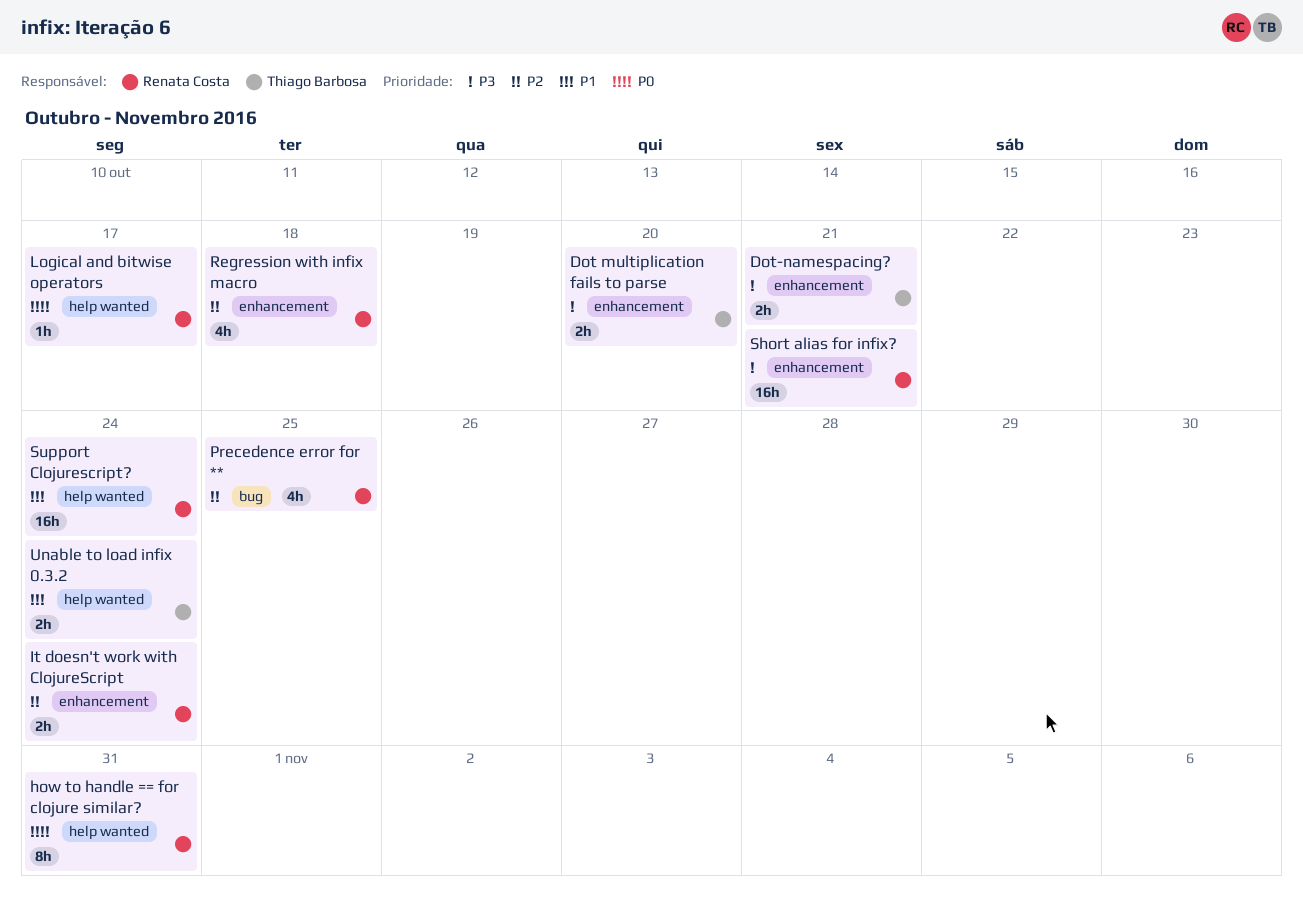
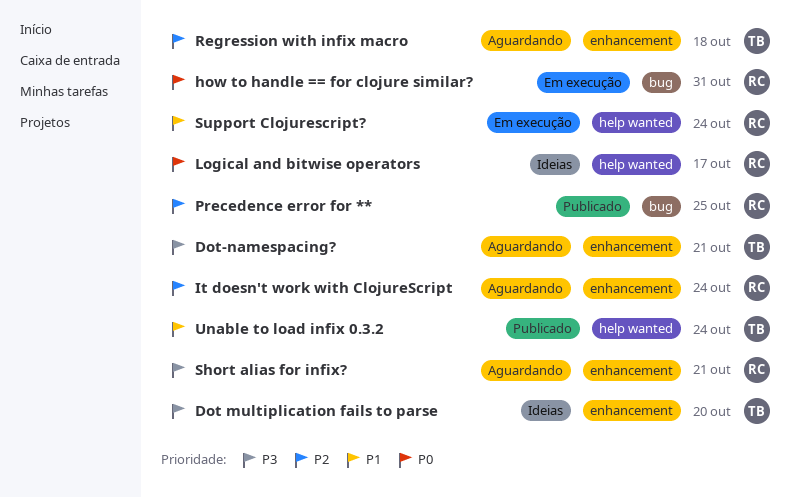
how to handle == for clojure similar?, label: help wanted -> bug
Regression with infix macro, owner: Renata Costa -> Thiago Barbosa

